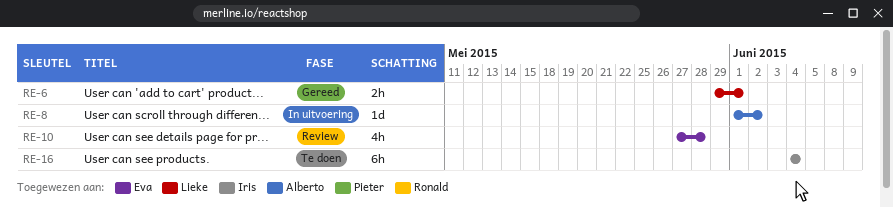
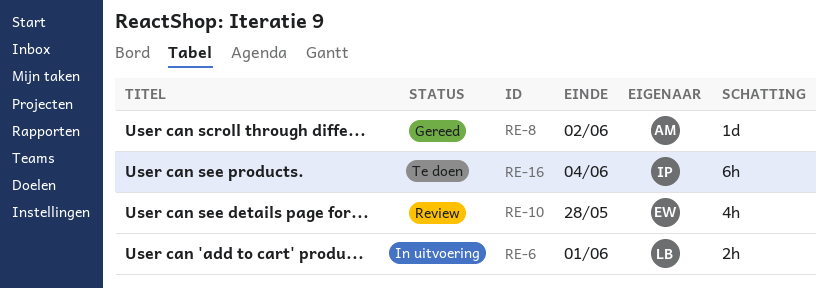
RE-6, status: Gereed -> In uitvoering
RE-8, status: In uitvoering -> Gereed

